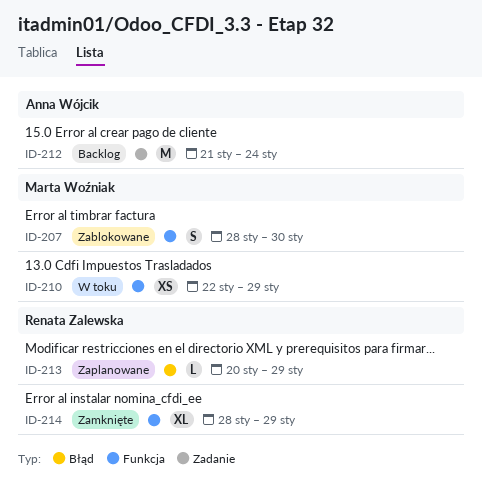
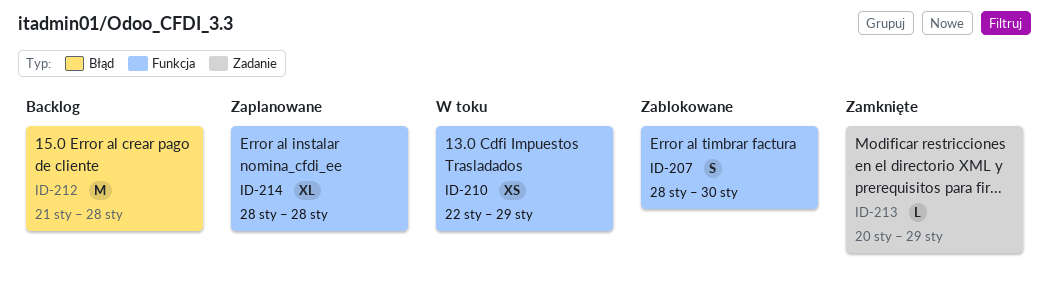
ID-212, label: Zadanie -> Błąd
ID-212, due: Jan 24 -> Jan 28
ID-213, status: Zaplanowane -> Zamknięte
ID-213, label: Błąd -> Zadanie
ID-214, status: Zamknięte -> Zaplanowane
ID-214, due: Jan 29 -> Jan 28

